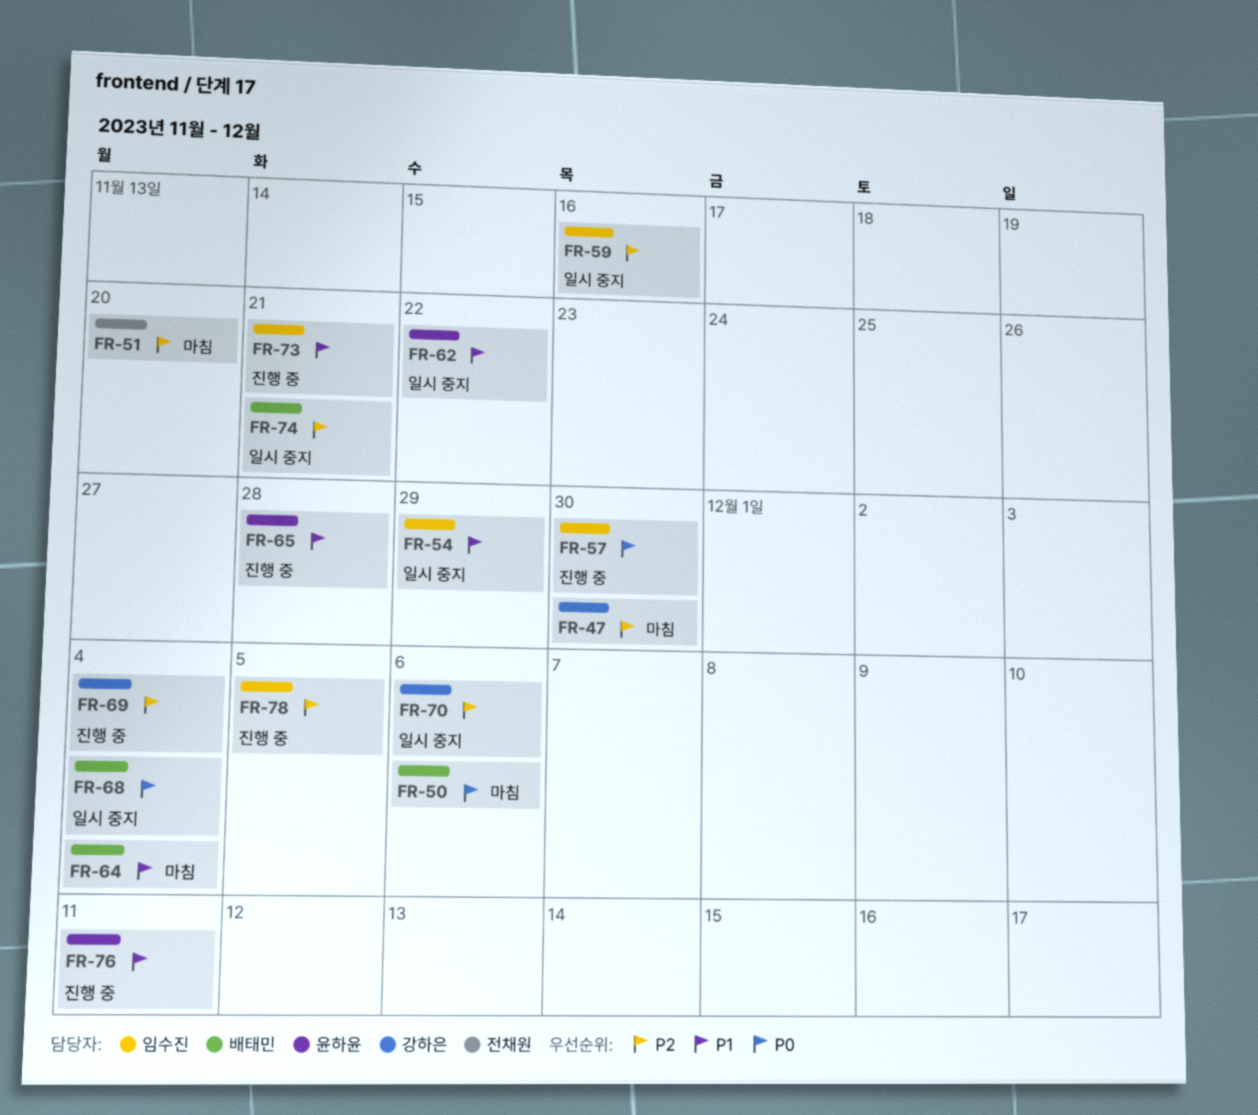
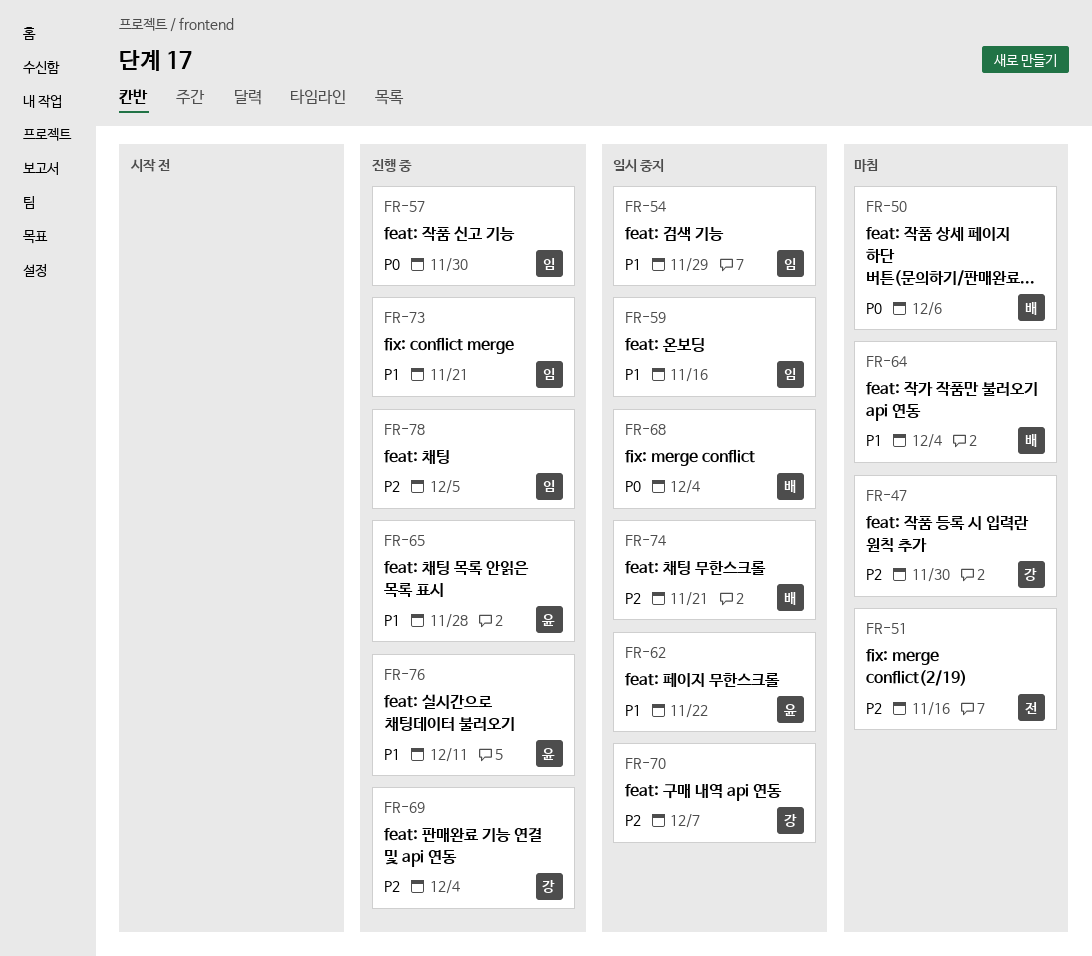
FR-51, due: Nov 20 -> Nov 16
FR-59, priority: P2 -> P1
FR-70, due: Dec 6 -> Dec 7

